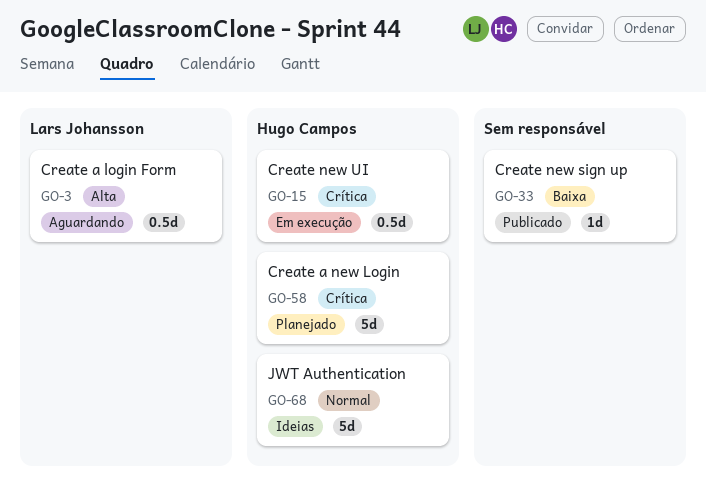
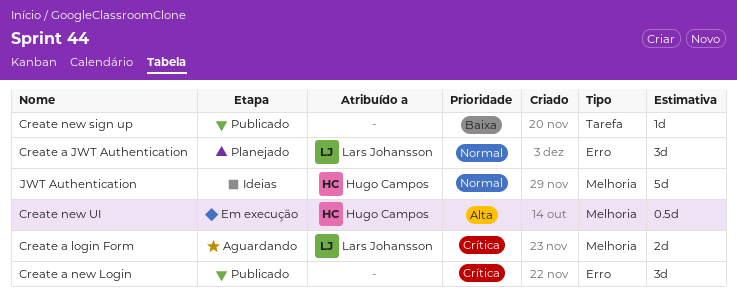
Create a JWT Authentication: none -> present
Create a login Form, priority: Alta -> Crítica
Create a login Form, estimate: 0.5d -> 2d
Create a new Login, status: Planejado -> Publicado
Create a new Login, owner: Hugo Campos -> none
Create a new Login, estimate: 5d -> 3d
Create new UI, priority: Crítica -> Alta

